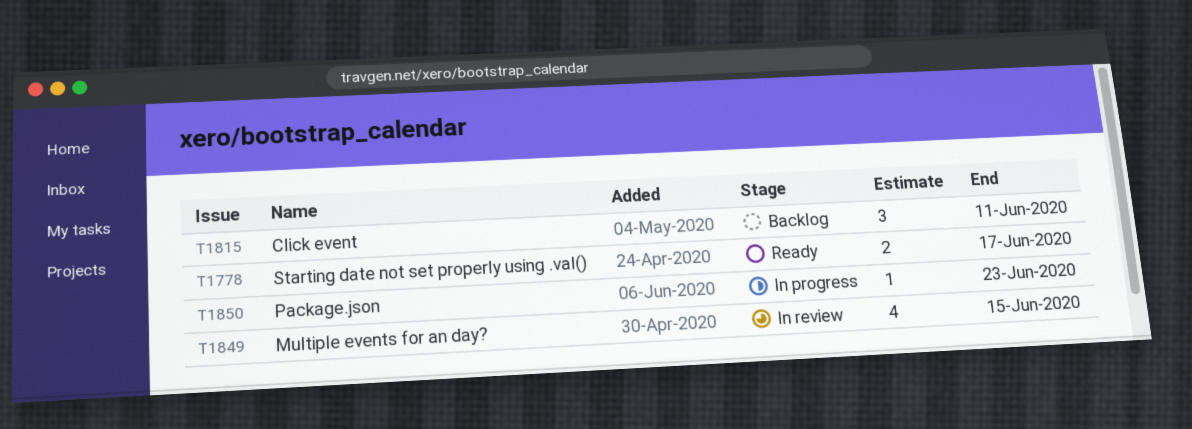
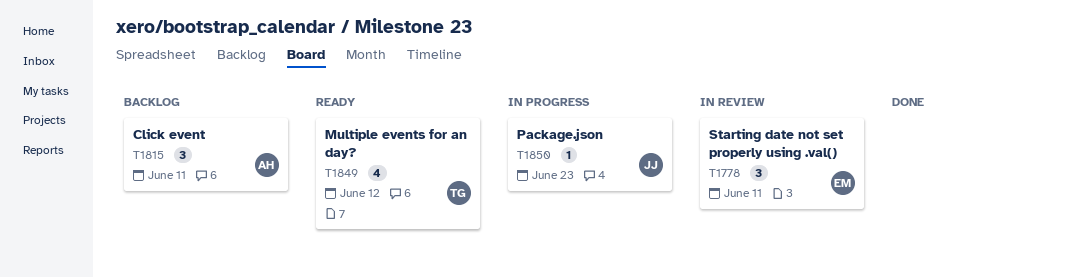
T1778, status: Ready -> In review
T1778, estimate: 2 -> 3
T1778, due: Jun 17 -> Jun 11
T1849, status: In review -> Ready
T1849, due: Jun 15 -> Jun 12

